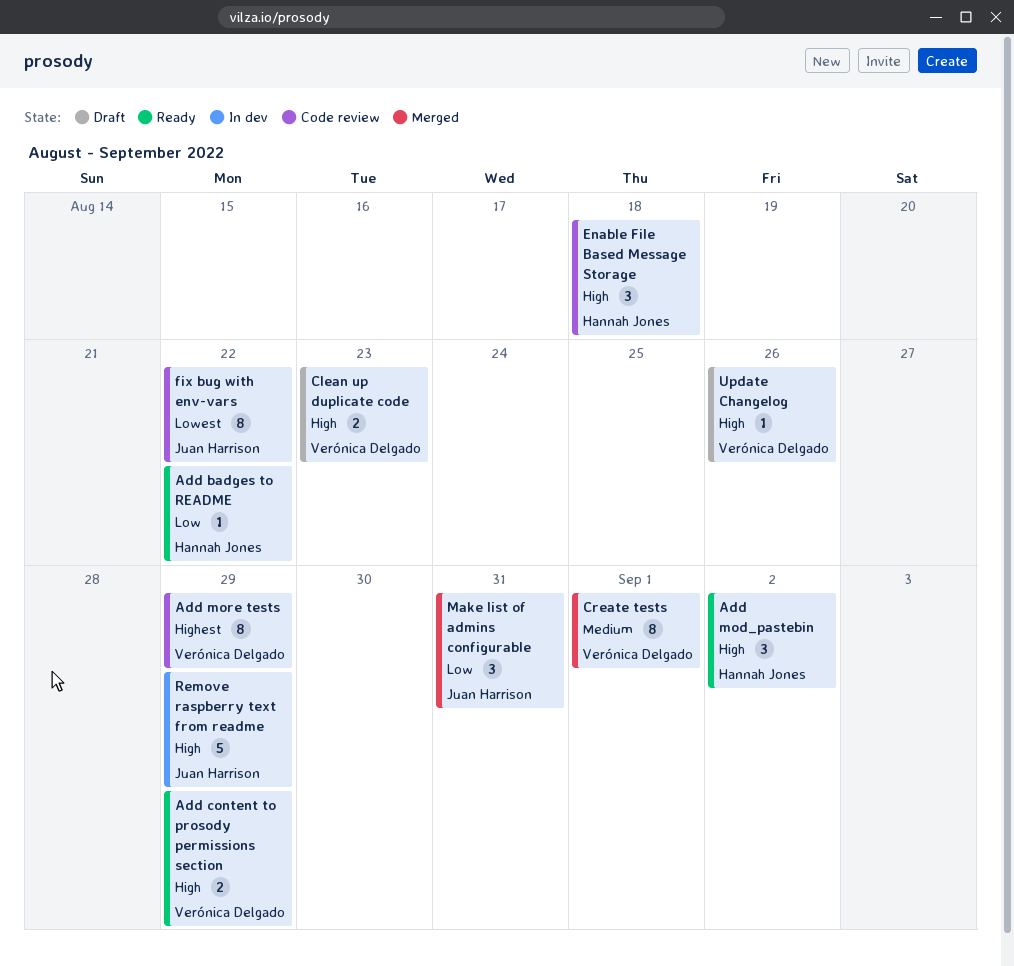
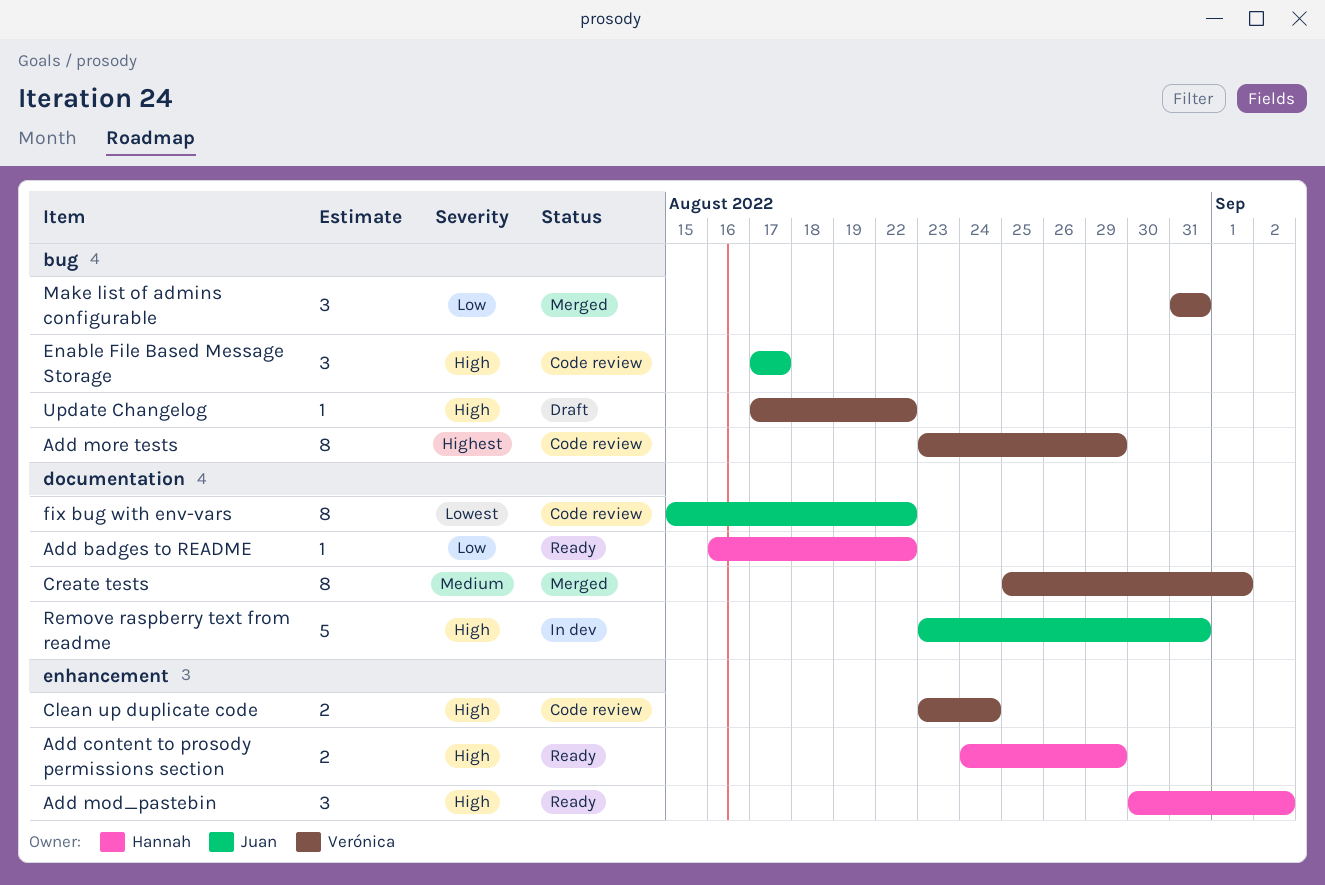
Add content to prosody permissions section, owner: Verónica Delgado -> Hannah Jones
Clean up duplicate code, status: Draft -> Code review
Clean up duplicate code, due: Aug 23 -> Aug 24
Enable File Based Message Storage, owner: Hannah Jones -> Juan Harrison
Enable File Based Message Storage, due: Aug 18 -> Aug 17
Make list of admins configurable, owner: Juan Harrison -> Verónica Delgado
Remove raspberry text from readme, due: Aug 29 -> Aug 31
Update Changelog, due: Aug 26 -> Aug 22

